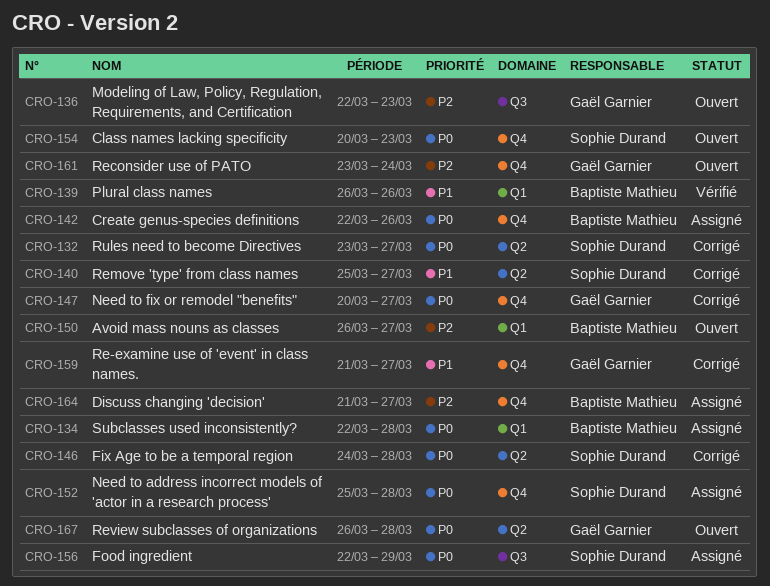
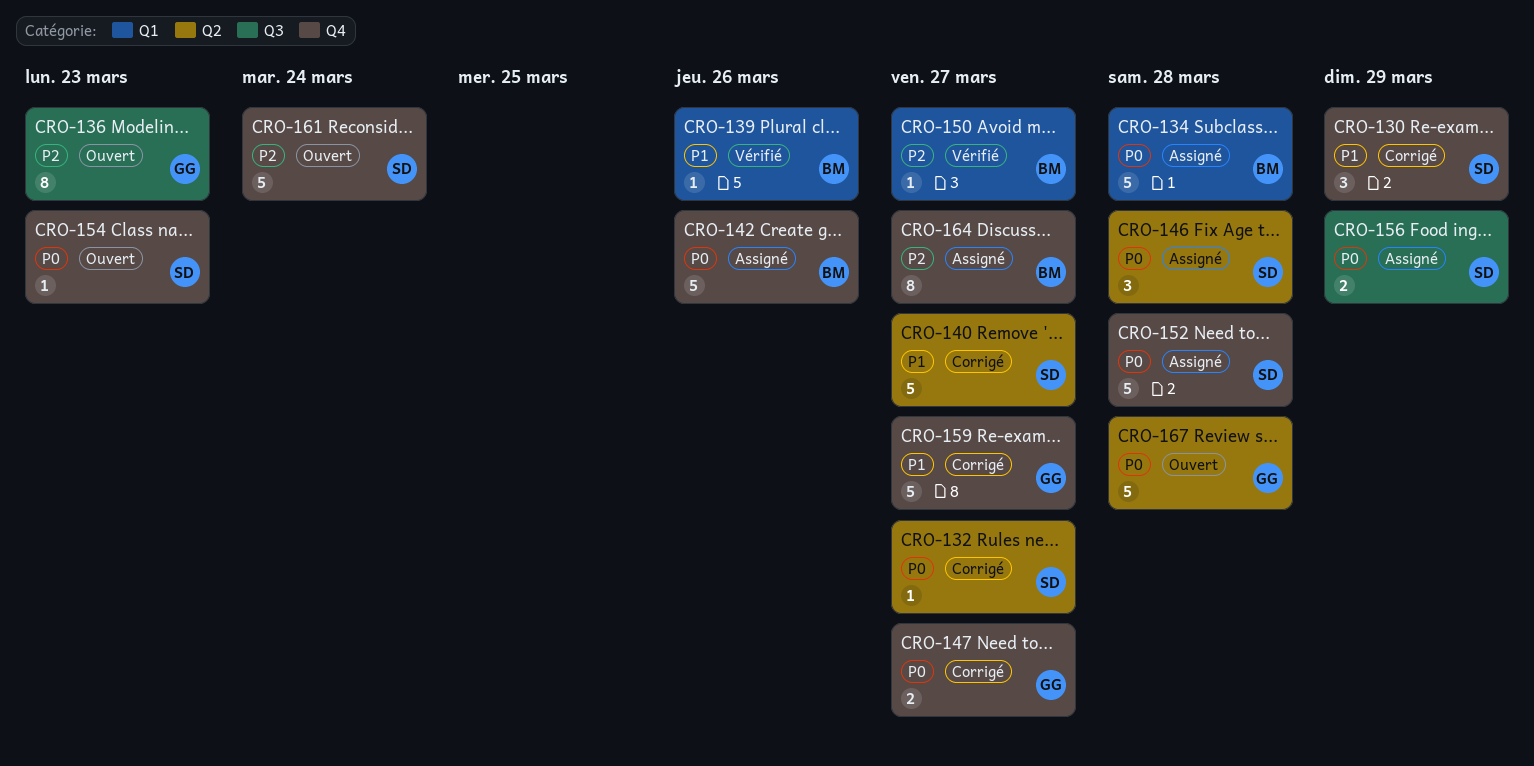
CRO-130: none -> present
CRO-146, status: Corrigé -> Assigné
CRO-150, status: Ouvert -> Vérifié
CRO-161, owner: Gaël Garnier -> Sophie Durand

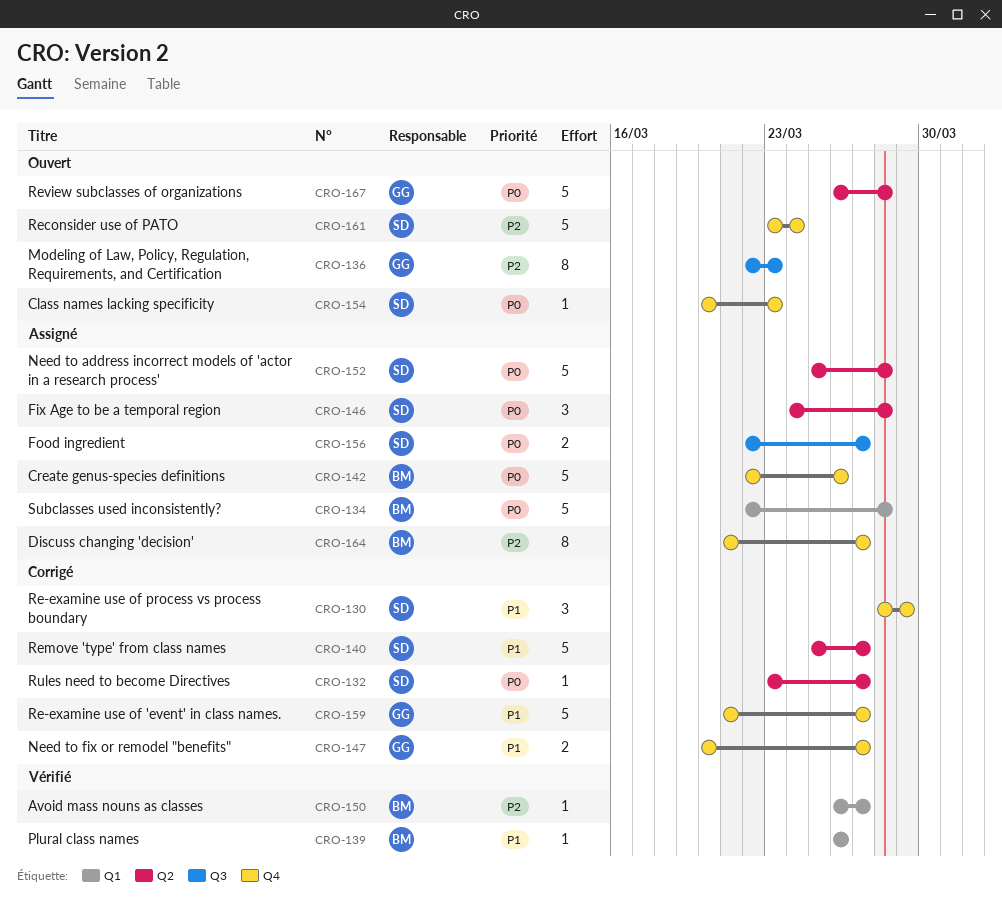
CRO-147, priority: P0 -> P1
CRO-152, label: Q4 -> Q2
CRO-156, due: Mar 29 -> Mar 27

